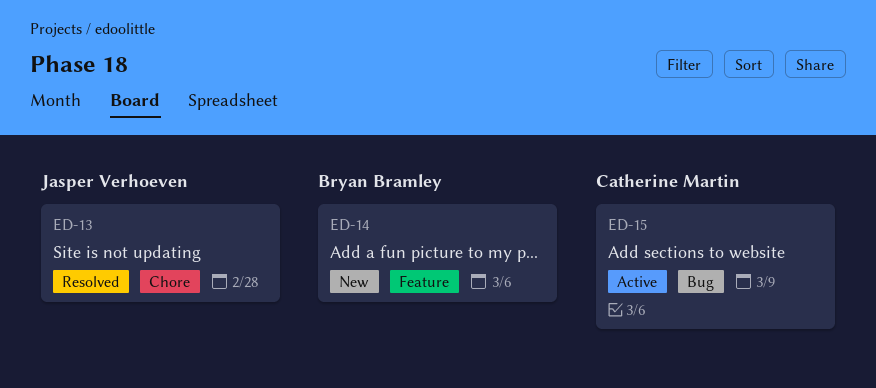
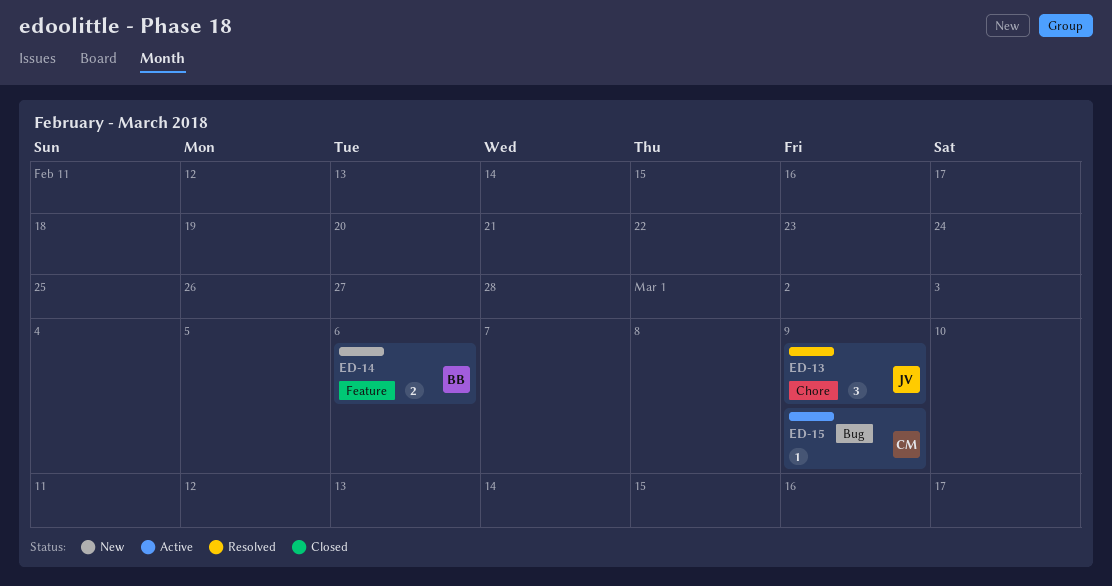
ED-13, due: Feb 28 -> Mar 9

